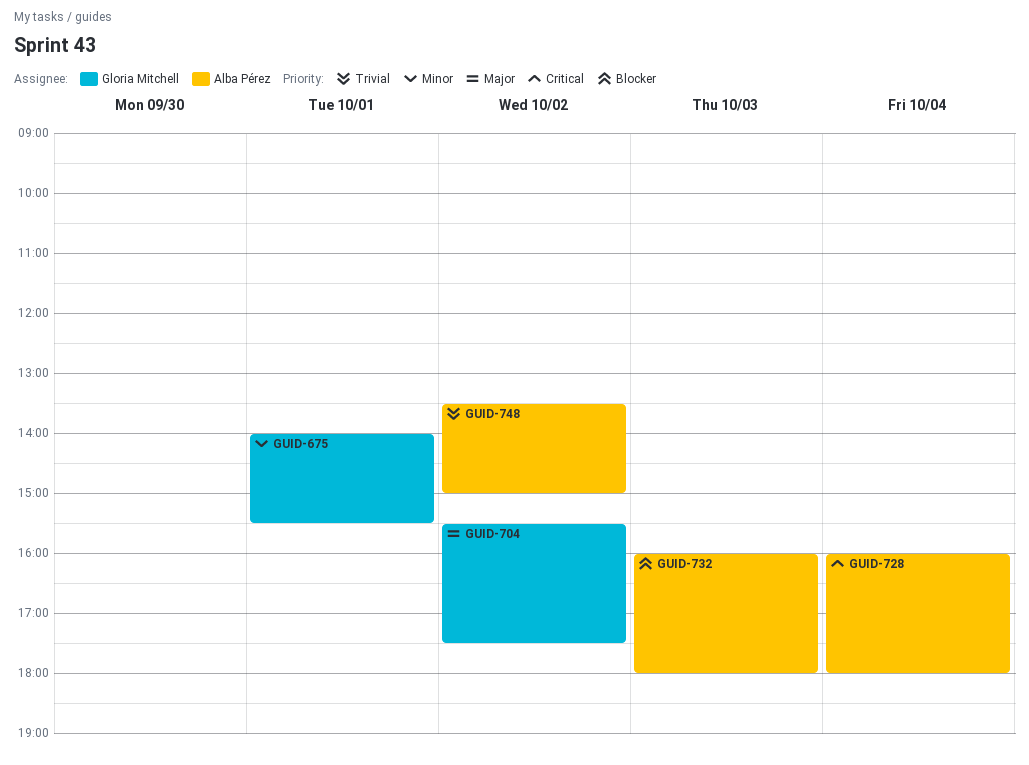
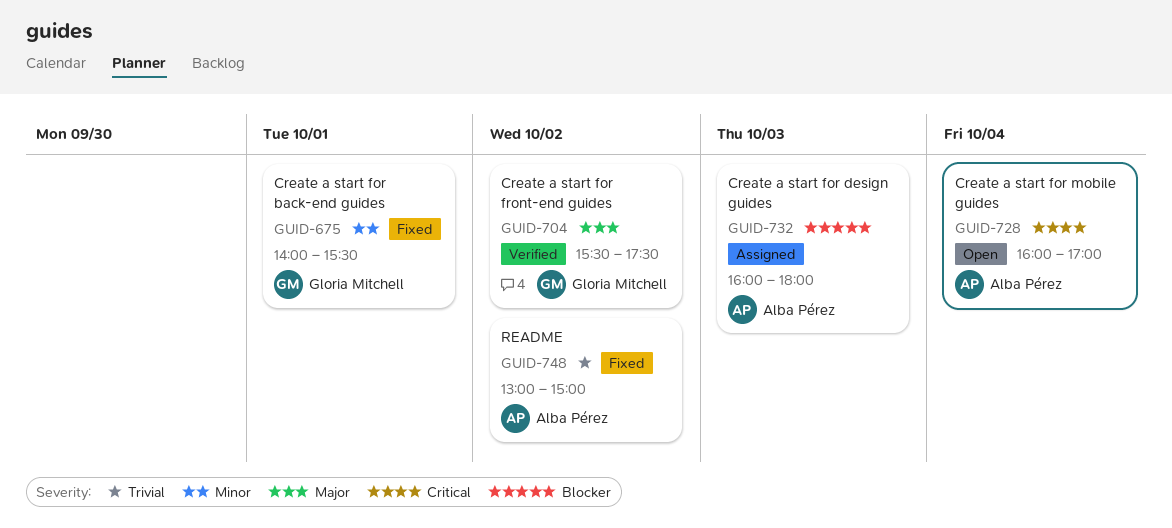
GUID-728, ends: 18:00 -> 17:00
GUID-748, begins: 13:30 -> 13:00

